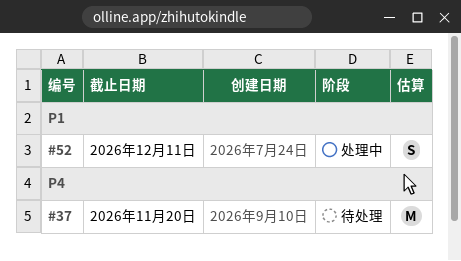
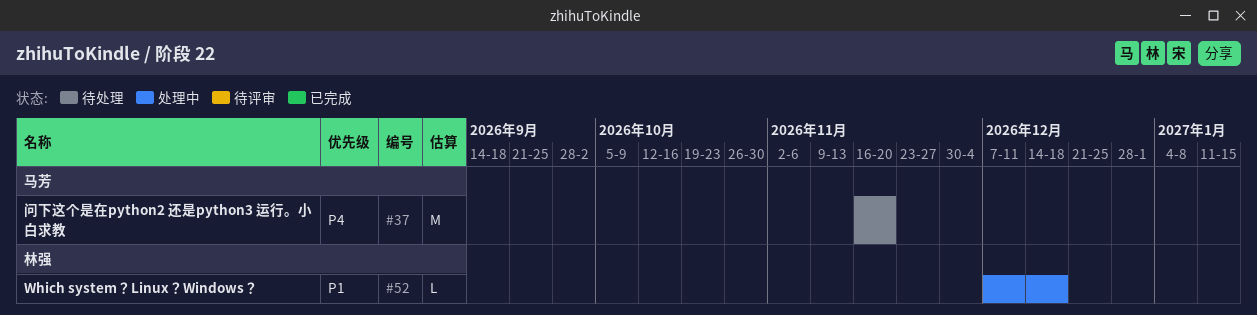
#52, estimate: S -> L
#52, due: Dec 11 -> Dec 18

